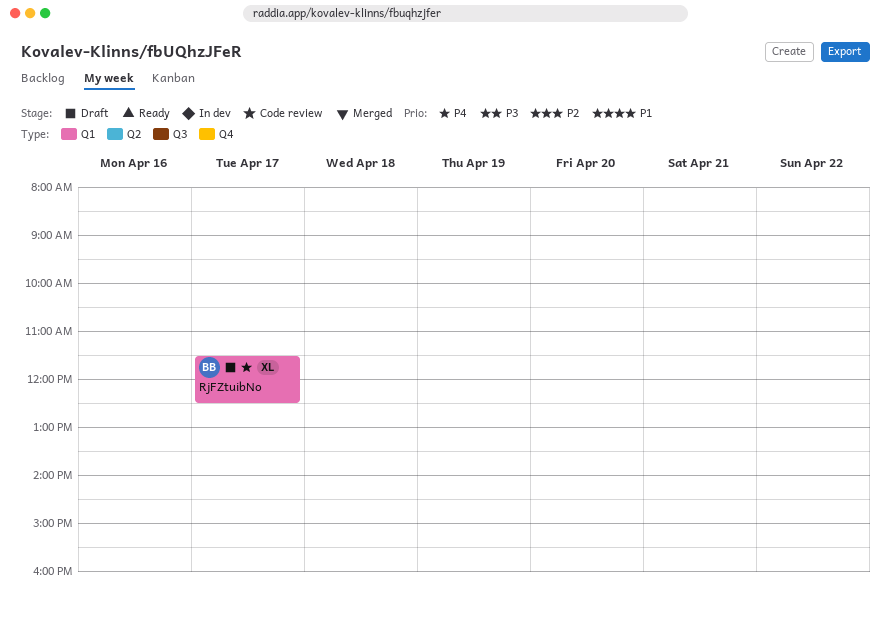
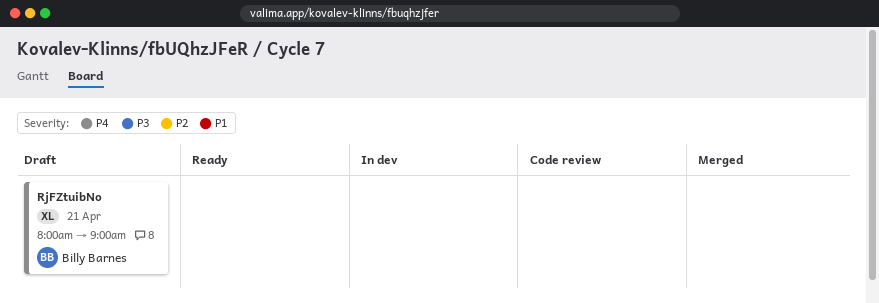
RjFZtuibNo, day: Apr 17 -> Apr 21
RjFZtuibNo, begins: 11:30 -> 08:00
RjFZtuibNo, ends: 12:30 -> 09:00

